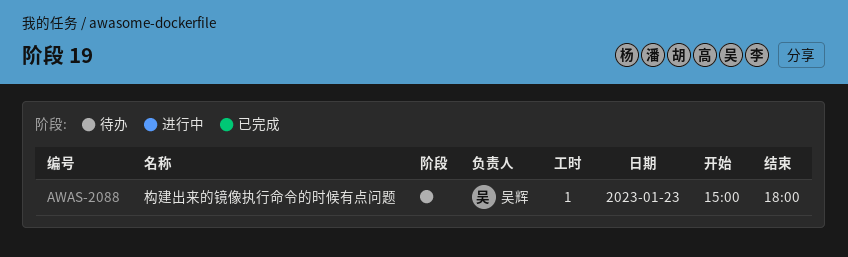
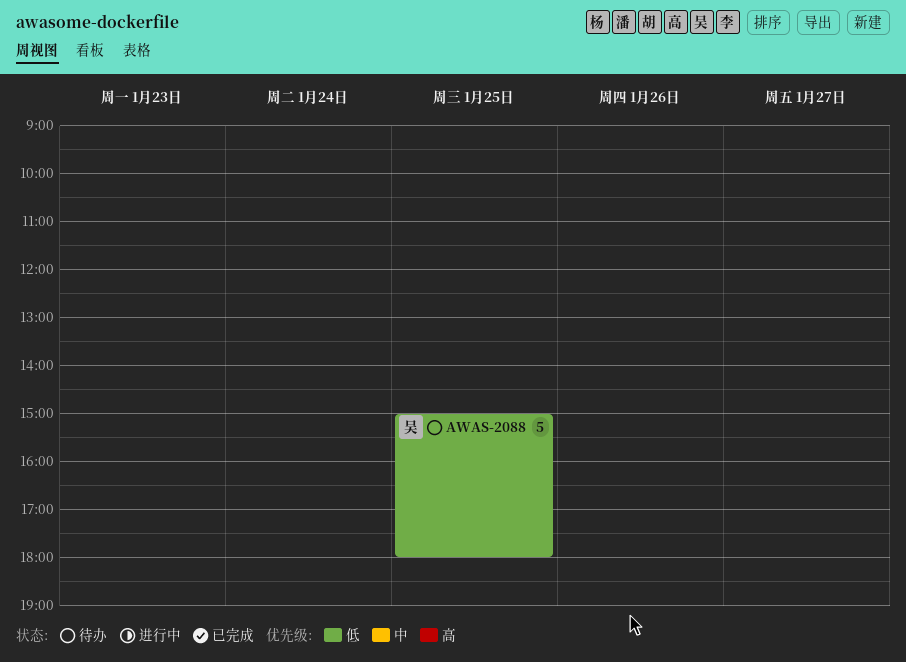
AWAS-2088, estimate: 1 -> 5
AWAS-2088, day: Jan 23 -> Jan 25

